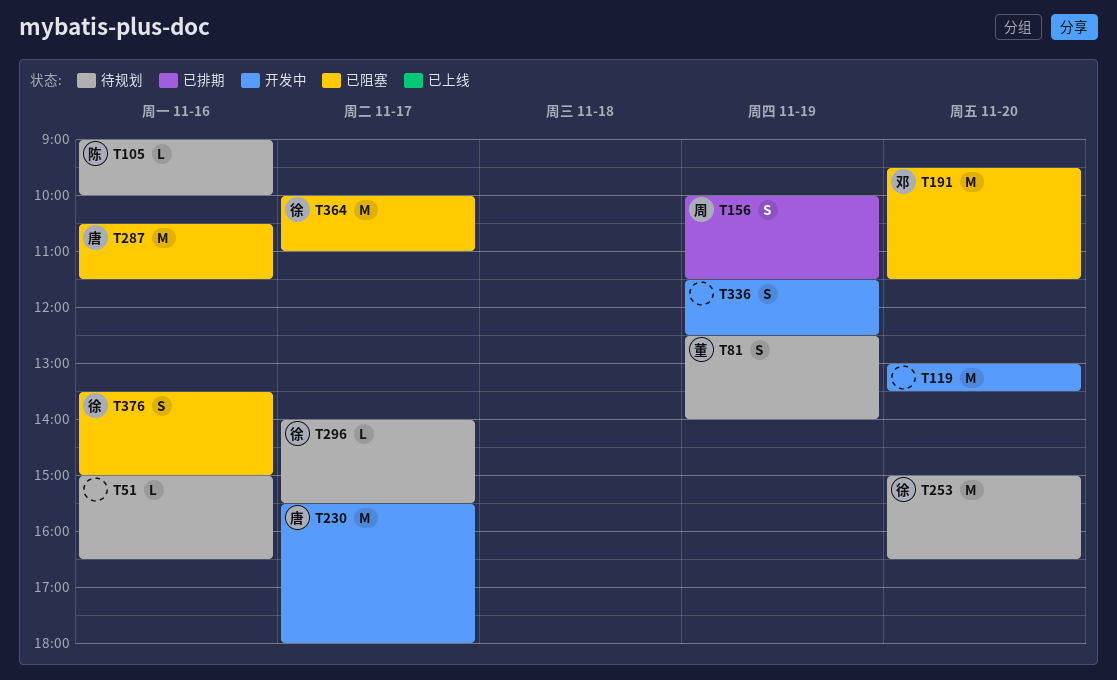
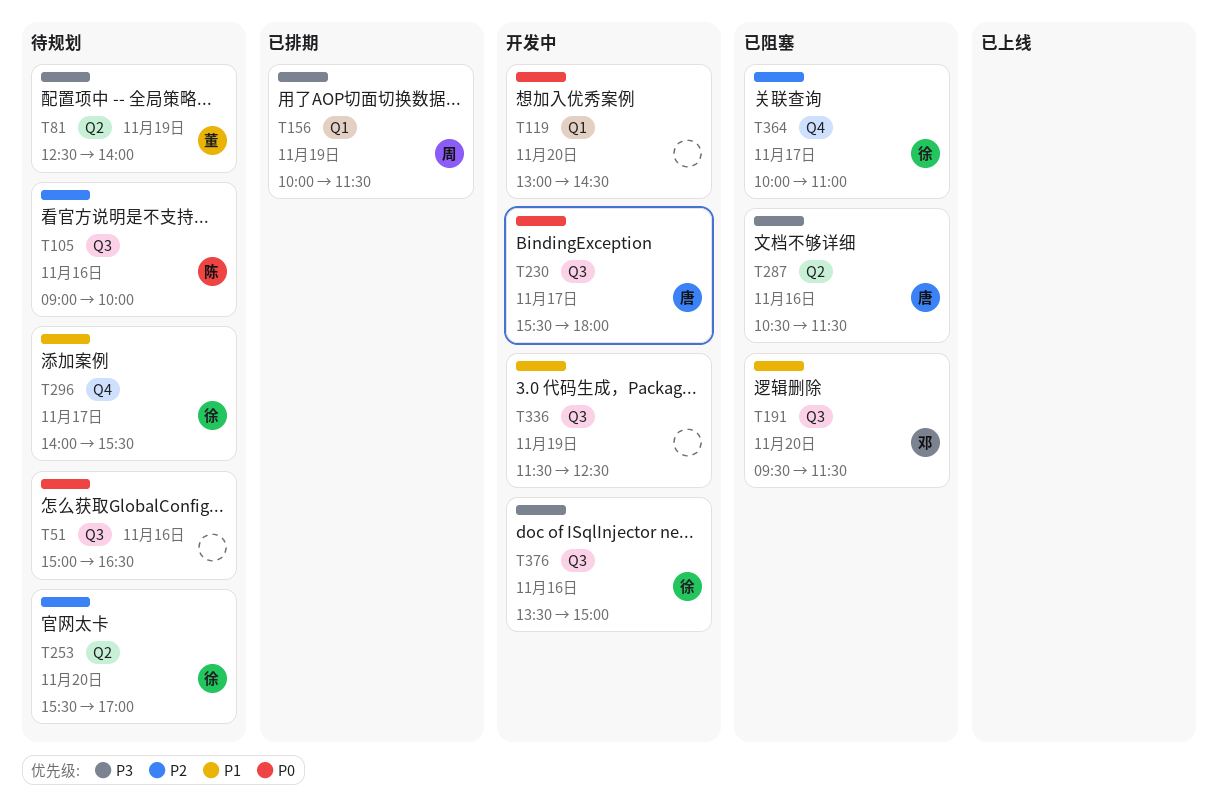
T119, ends: 13:30 -> 14:30
T253, begins: 15:00 -> 15:30
T253, ends: 16:30 -> 17:00
T376, status: 已阻塞 -> 开发中

